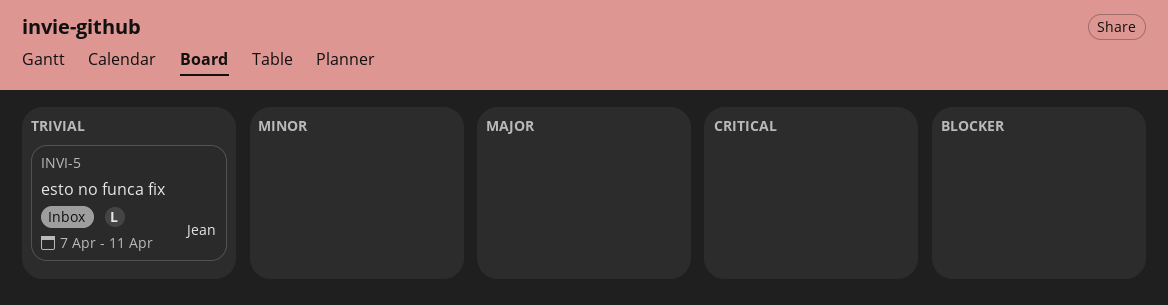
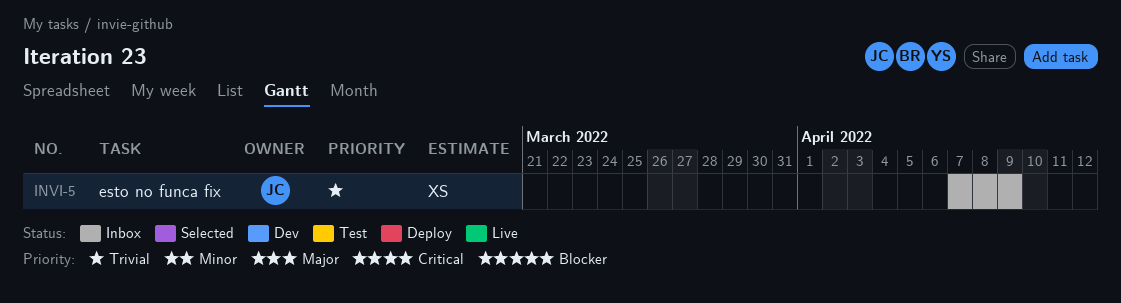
INVI-5, estimate: L -> XS
INVI-5, due: Apr 11 -> Apr 9

